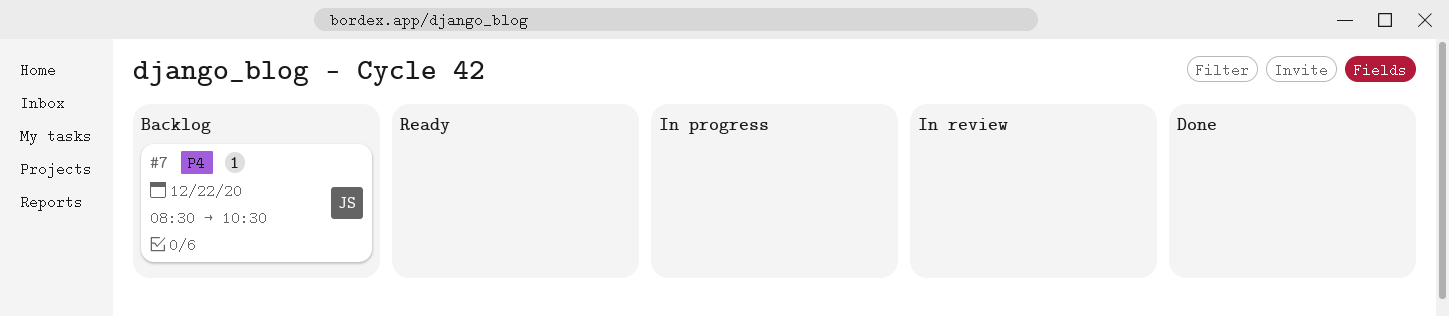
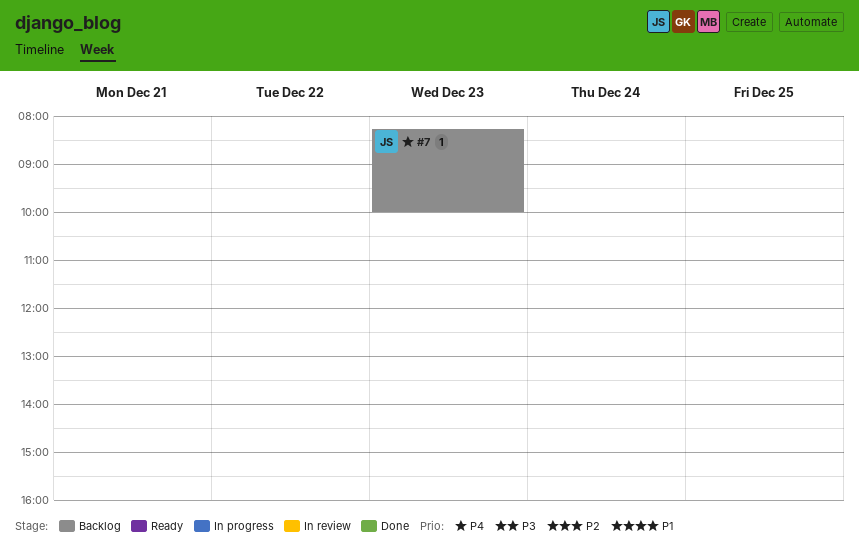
#7, day: Dec 22 -> Dec 23
#7, begins: 08:30 -> 08:15
#7, ends: 10:30 -> 10:00

